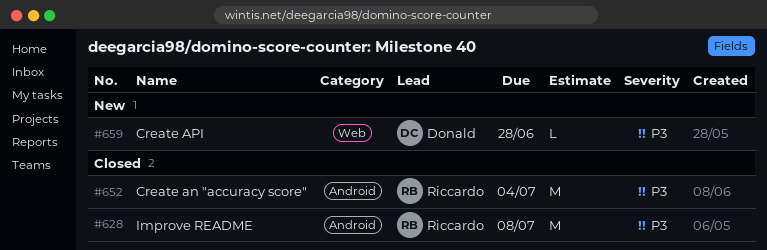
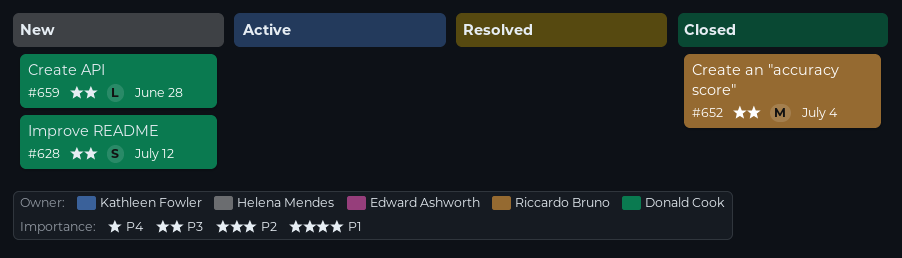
#628, status: Closed -> New
#628, owner: Riccardo Bruno -> Donald Cook
#628, estimate: M -> S
#628, due: Jul 8 -> Jul 12

